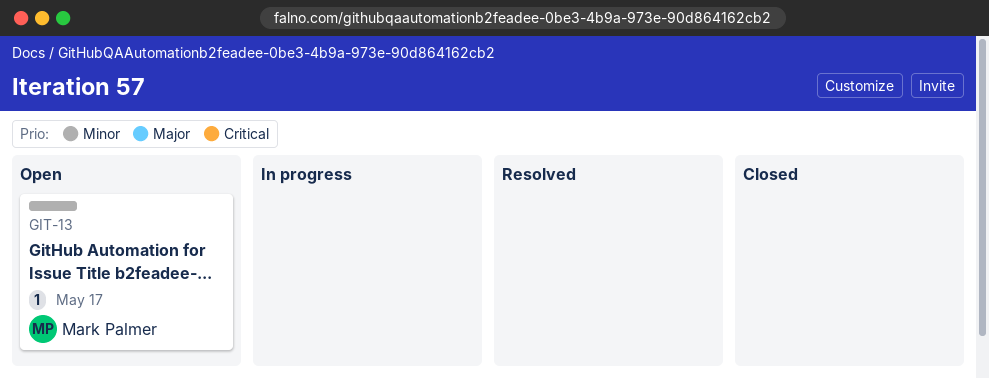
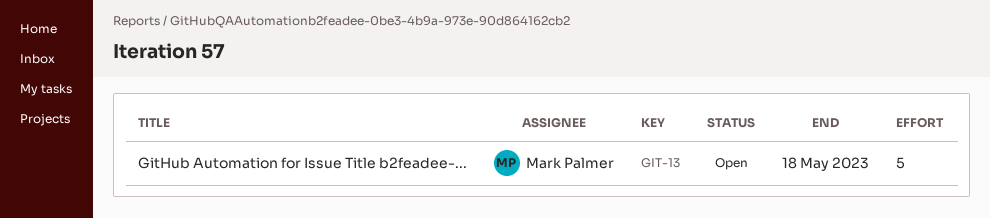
GIT-13, estimate: 1 -> 5
GIT-13, due: May 17 -> May 18

